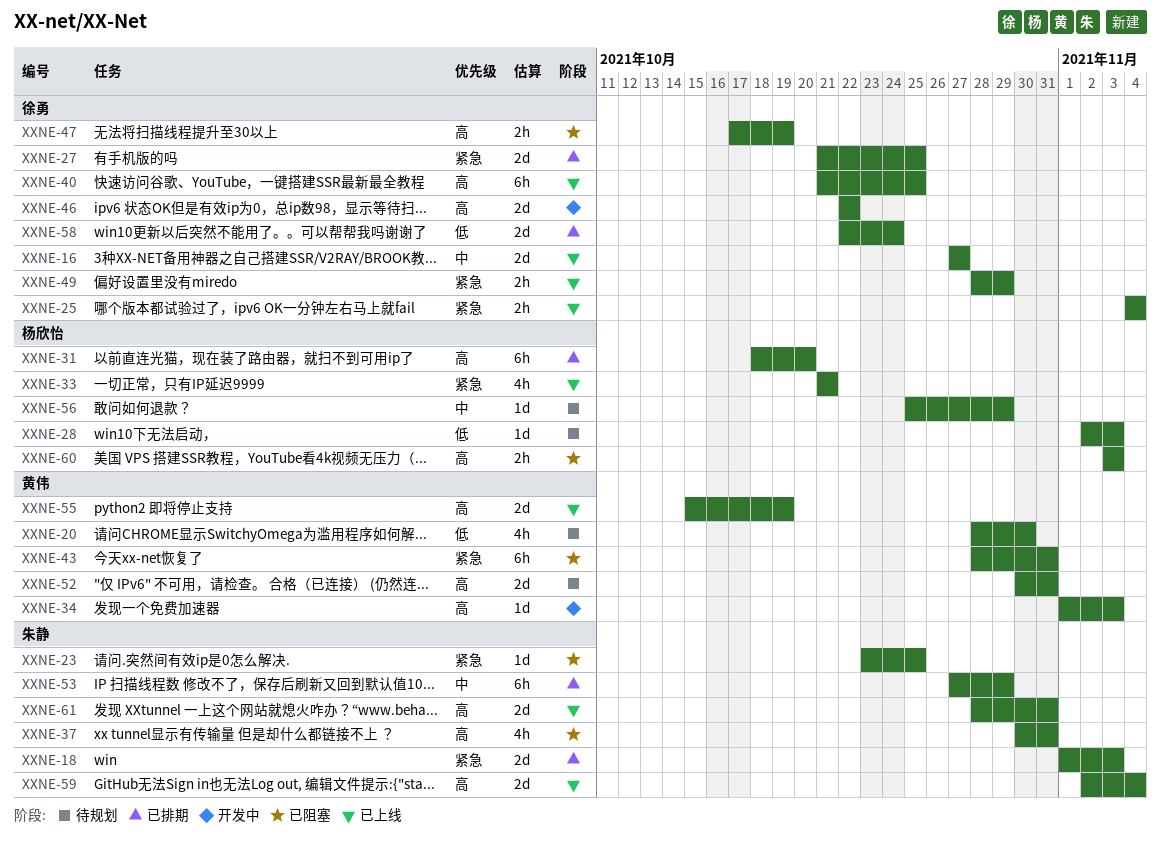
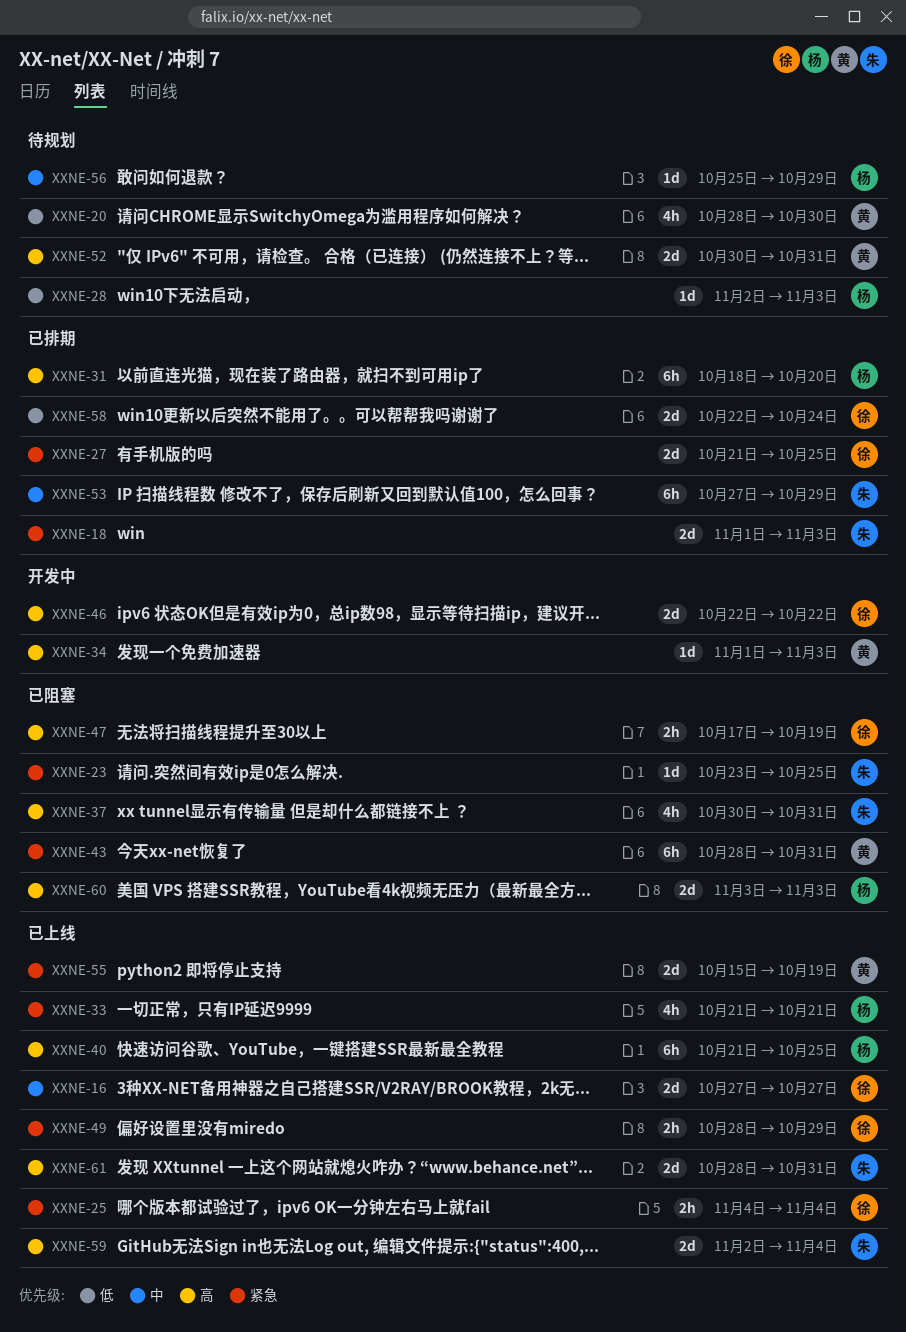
XXNE-40, owner: 徐勇 -> 杨欣怡
XXNE-55, priority: 高 -> 紧急
XXNE-60, estimate: 2h -> 2d

